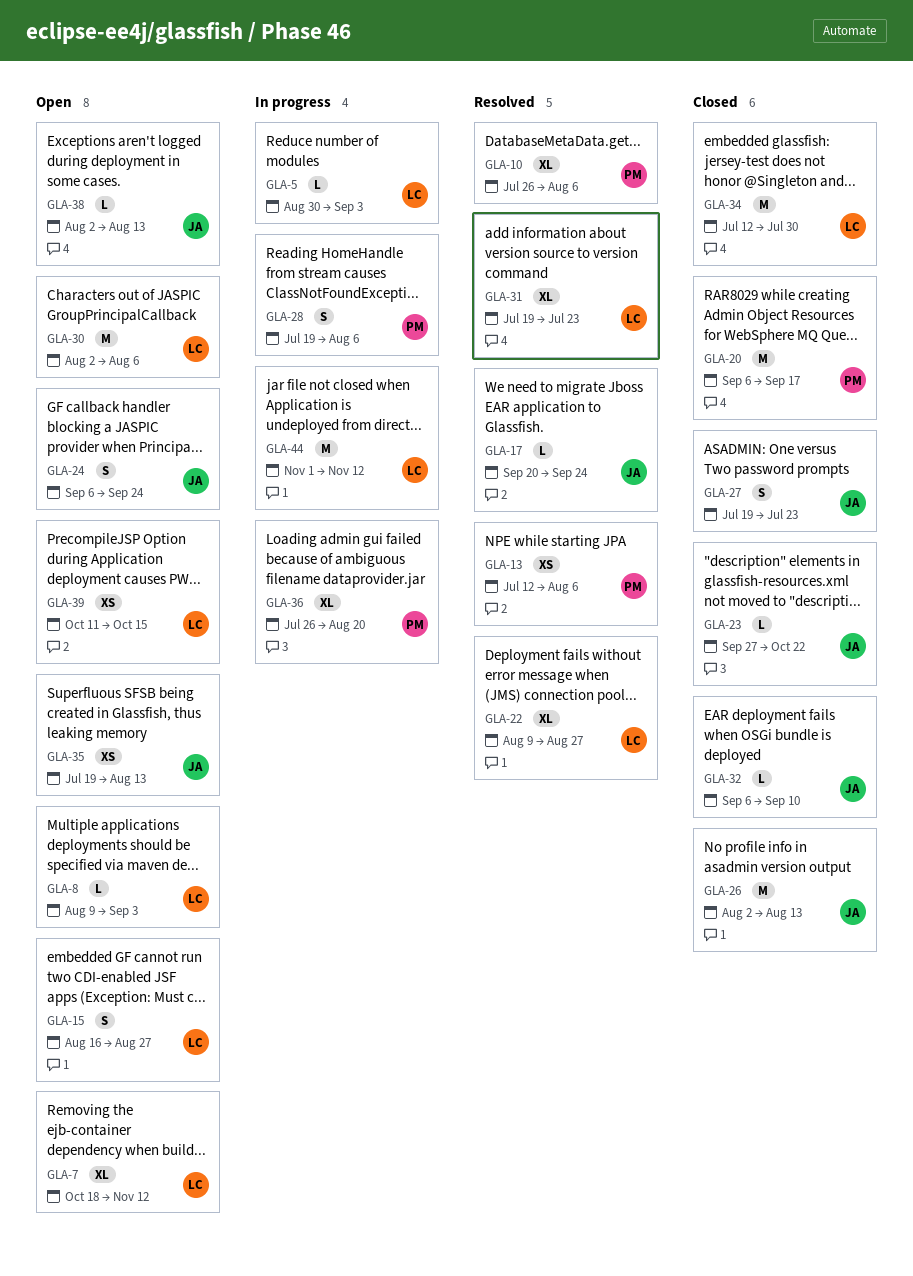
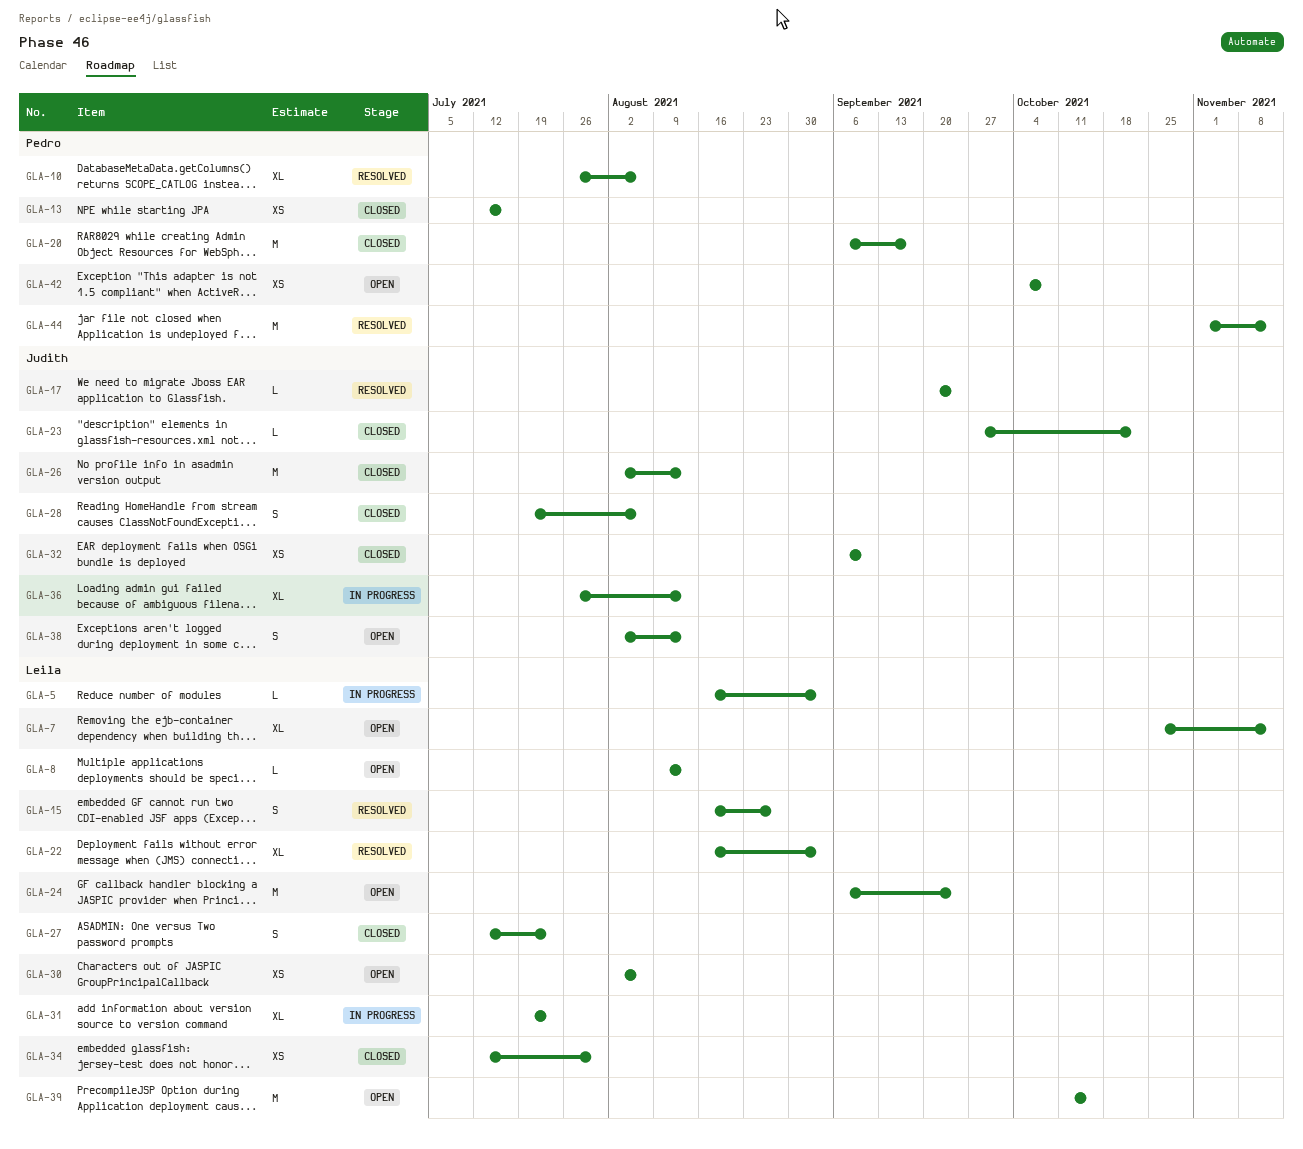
GLA-5, start: Aug 30 -> Aug 16
GLA-7, start: Oct 18 -> Oct 25
GLA-8, due: Sep 3 -> Aug 13
GLA-13, status: Resolved -> Closed
GLA-13, due: Aug 6 -> Jul 16
GLA-15, status: Open -> Resolved
GLA-22, start: Aug 9 -> Aug 16
GLA-22, due: Aug 27 -> Sep 3
GLA-24, owner: Judith -> Leila
GLA-24, estimate: S -> M
GLA-27, owner: Judith -> Leila
GLA-27, start: Jul 19 -> Jul 12
GLA-28, status: In progress -> Closed
GLA-28, owner: Pedro -> Judith
GLA-30, estimate: M -> XS
GLA-31, status: Resolved -> In progress
GLA-32, estimate: L -> XS
GLA-34, estimate: M -> XS
GLA-35: present -> none
GLA-36, owner: Pedro -> Judith
GLA-36, due: Aug 20 -> Aug 13
GLA-38, estimate: L -> S
GLA-39, estimate: XS -> M
GLA-42: none -> present
GLA-44, status: In progress -> Resolved
GLA-44, owner: Leila -> Pedro

